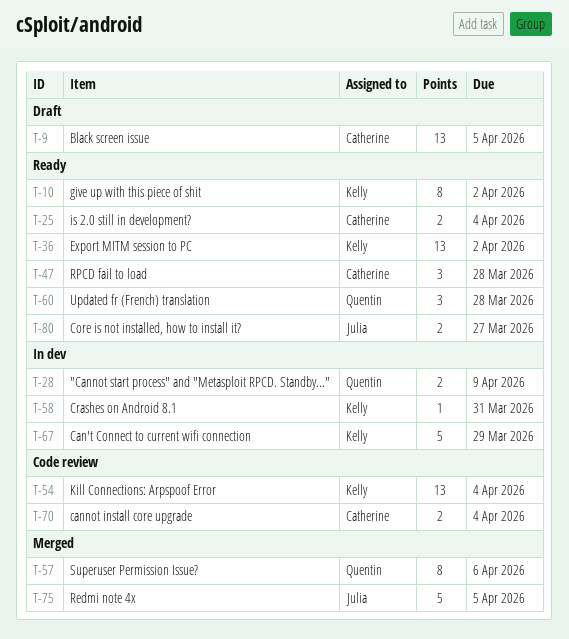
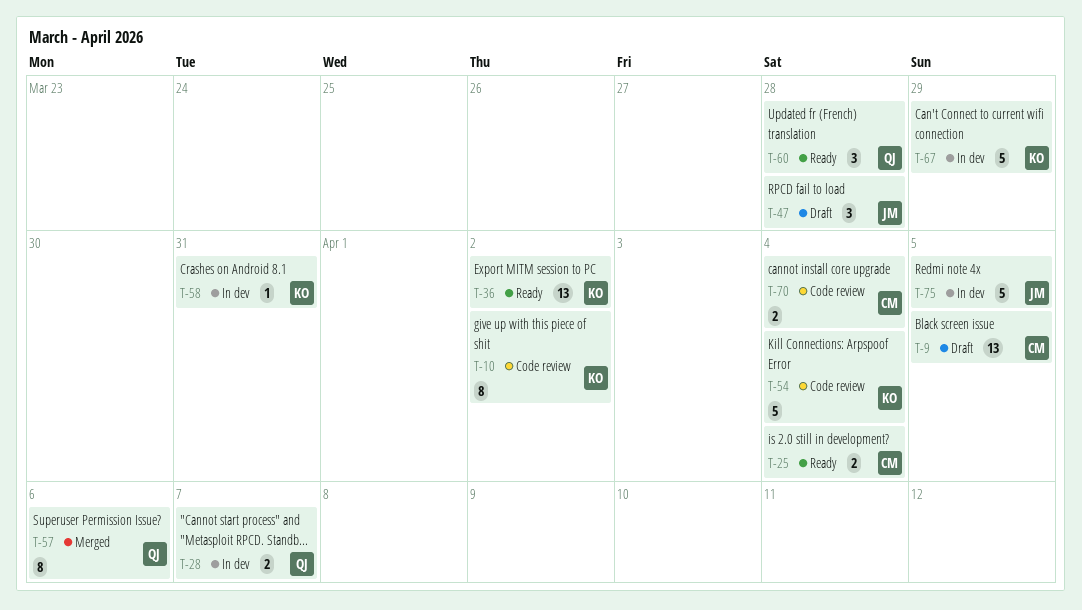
T-10, status: Ready -> Code review
T-28, due: Apr 9 -> Apr 7
T-47, status: Ready -> Draft
T-47, owner: Catherine -> Julia
T-54, estimate: 13 -> 5
T-75, status: Merged -> In dev
T-80: present -> none

